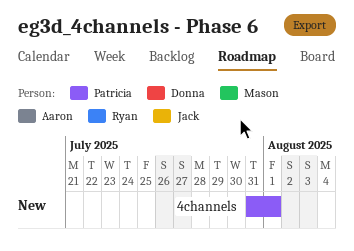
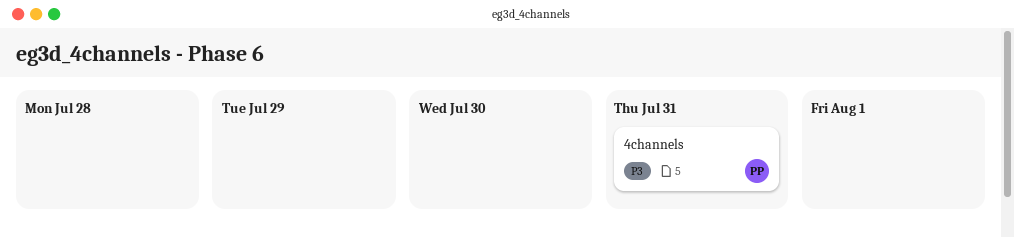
4channels, due: Aug 1 -> Jul 31

